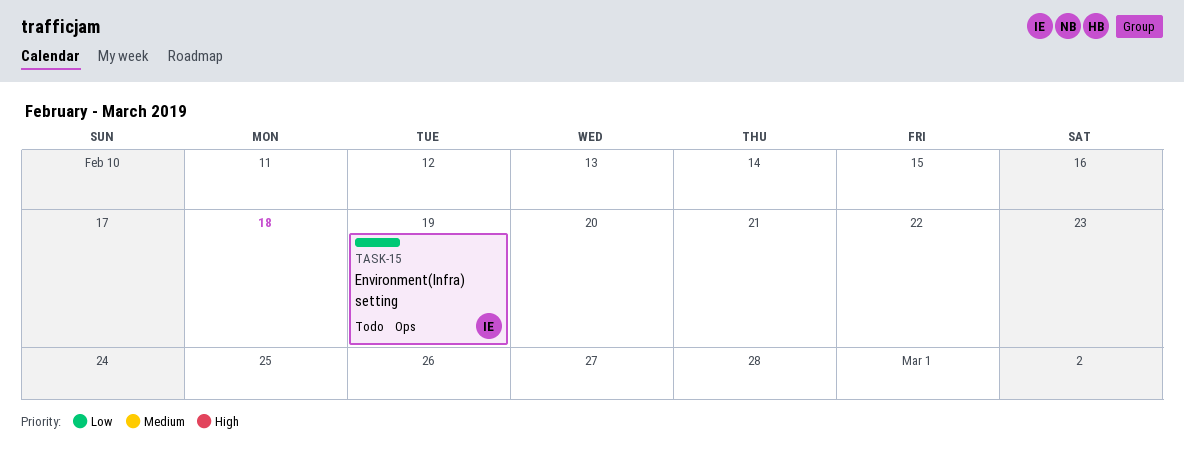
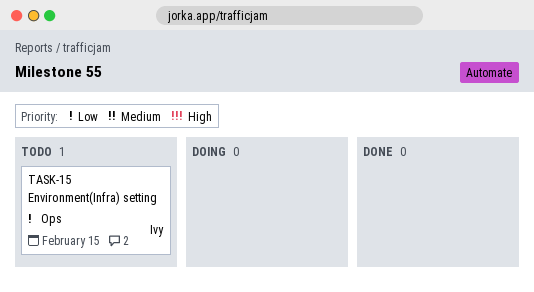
TASK-15, due: Feb 19 -> Feb 15

